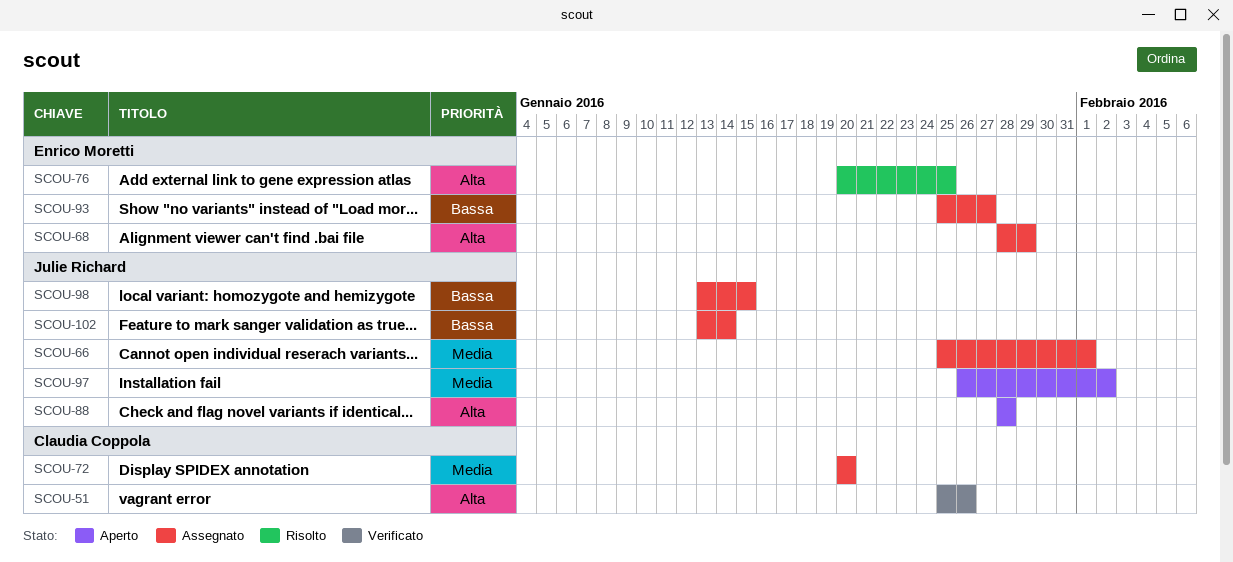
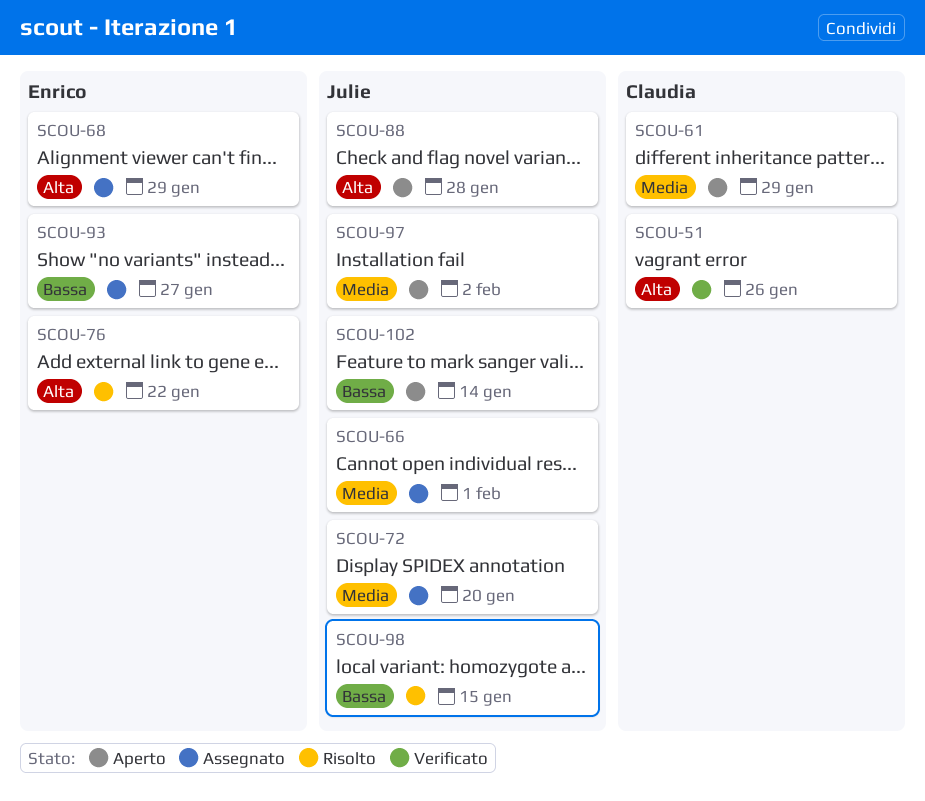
SCOU-61: none -> present
SCOU-72, owner: Claudia Coppola -> Julie Richard
SCOU-76, due: Jan 25 -> Jan 22
SCOU-98, status: Assegnato -> Risolto
SCOU-102, status: Assegnato -> Aperto

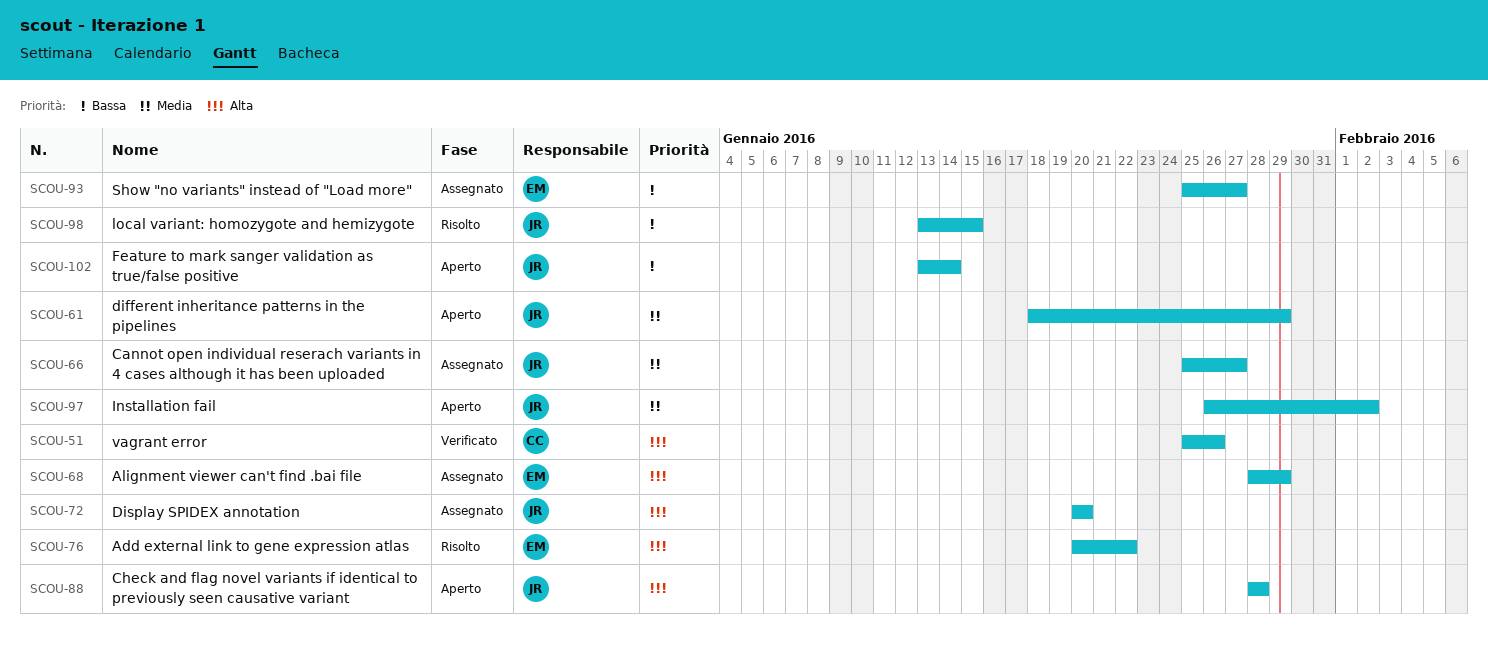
SCOU-61, owner: Claudia -> Julie
SCOU-66, due: Feb 1 -> Jan 27
SCOU-72, priority: Media -> Alta

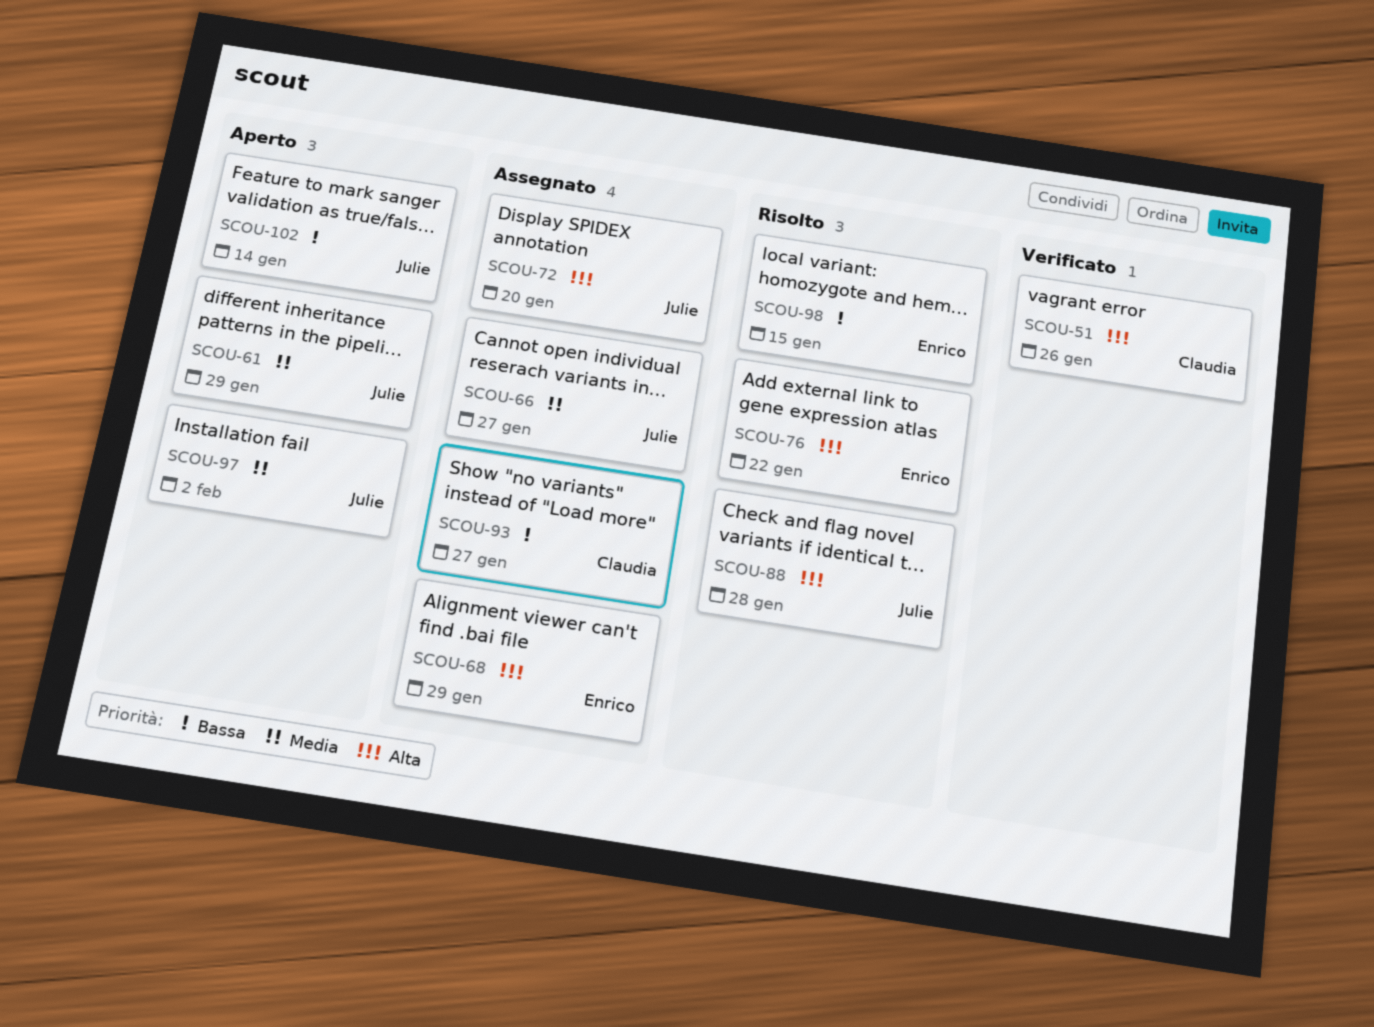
SCOU-88, status: Aperto -> Risolto
SCOU-93, owner: Enrico -> Claudia
SCOU-98, owner: Julie -> Enrico

